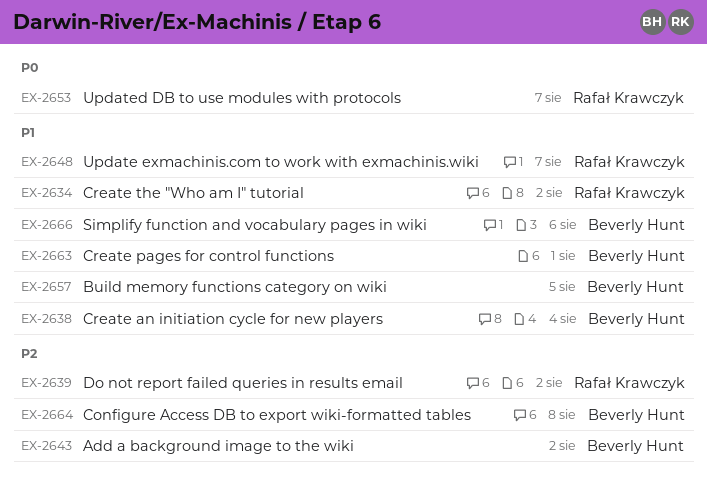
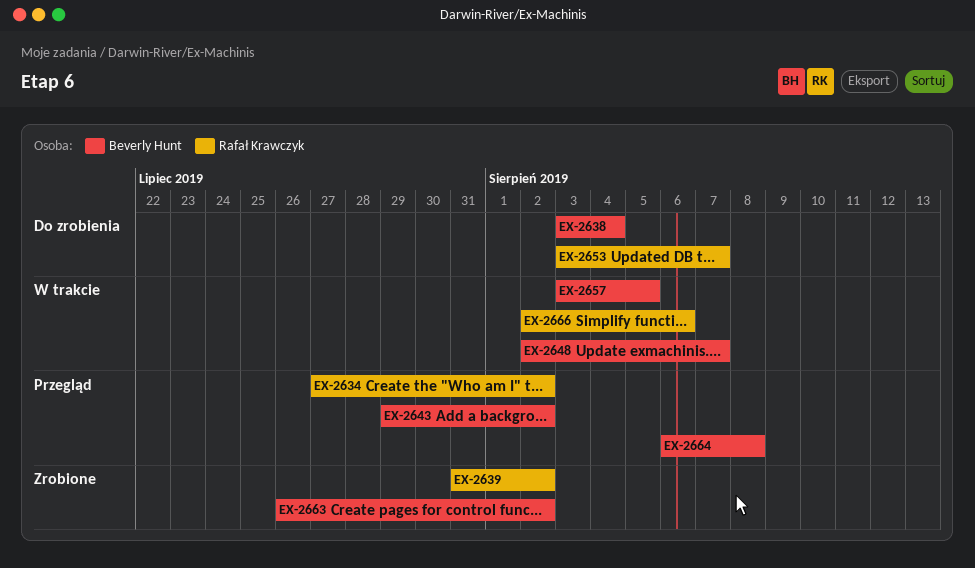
EX-2648, owner: Rafał Krawczyk -> Beverly Hunt
EX-2663, due: Aug 1 -> Aug 2
EX-2666, owner: Beverly Hunt -> Rafał Krawczyk

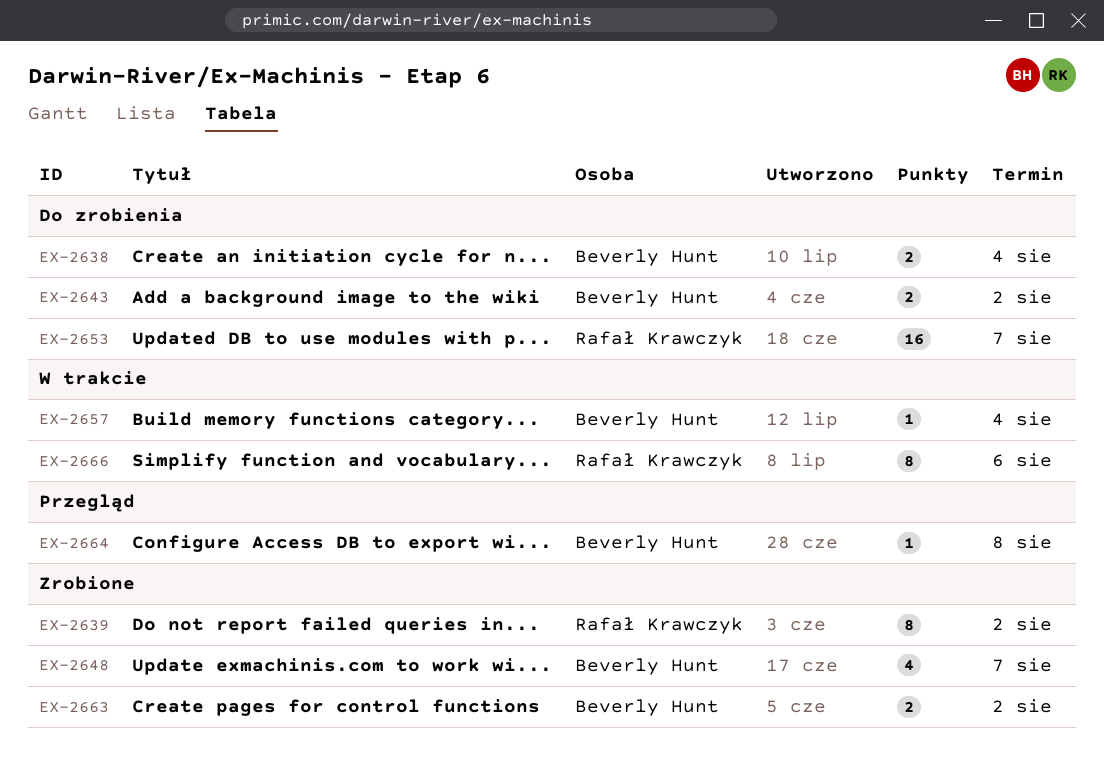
EX-2634: present -> none
EX-2643, status: Przegląd -> Do zrobienia
EX-2648, status: W trakcie -> Zrobione
EX-2657, due: Aug 5 -> Aug 4

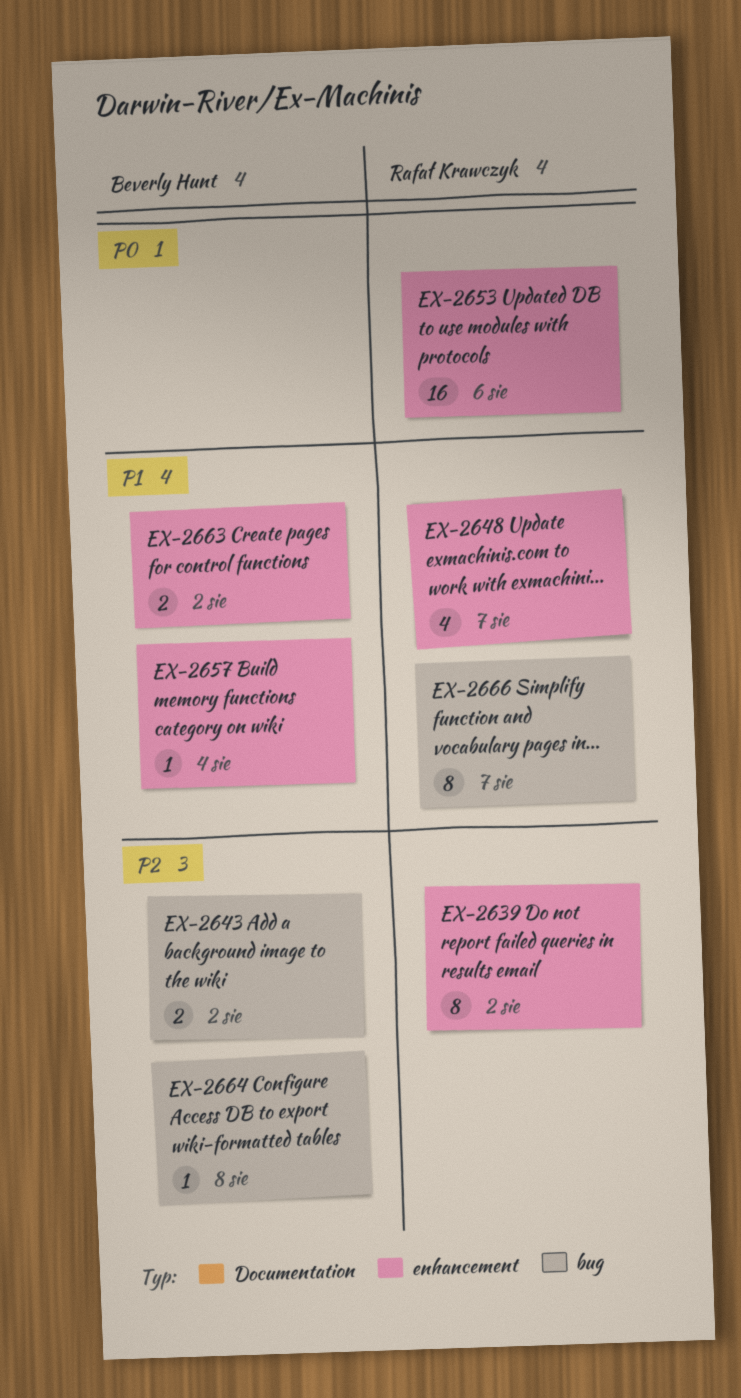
EX-2638: present -> none
EX-2648, owner: Beverly Hunt -> Rafał Krawczyk
EX-2653, due: Aug 7 -> Aug 6
EX-2666, due: Aug 6 -> Aug 7

